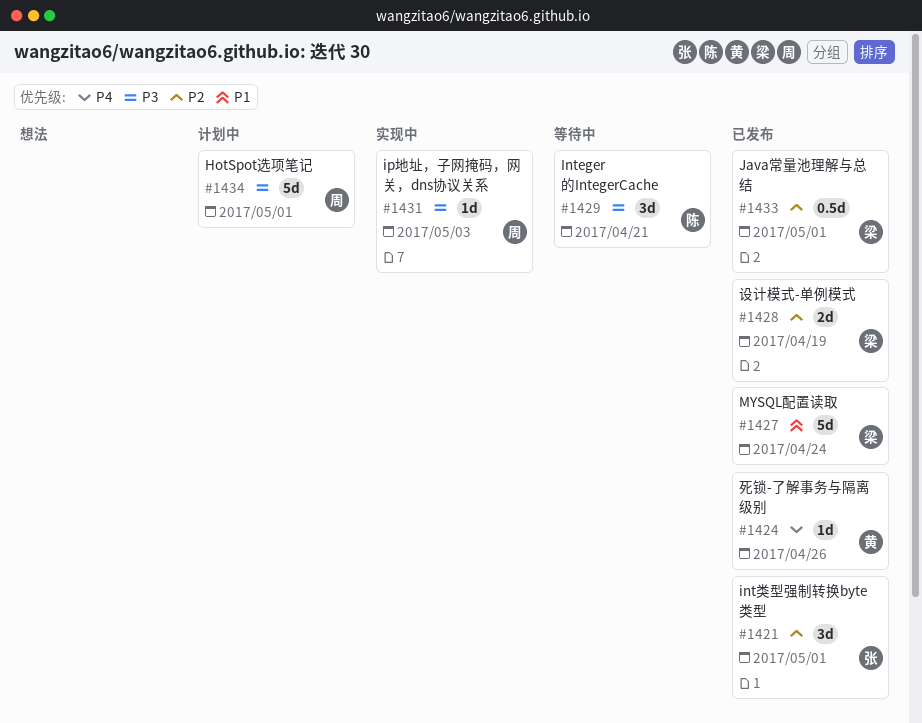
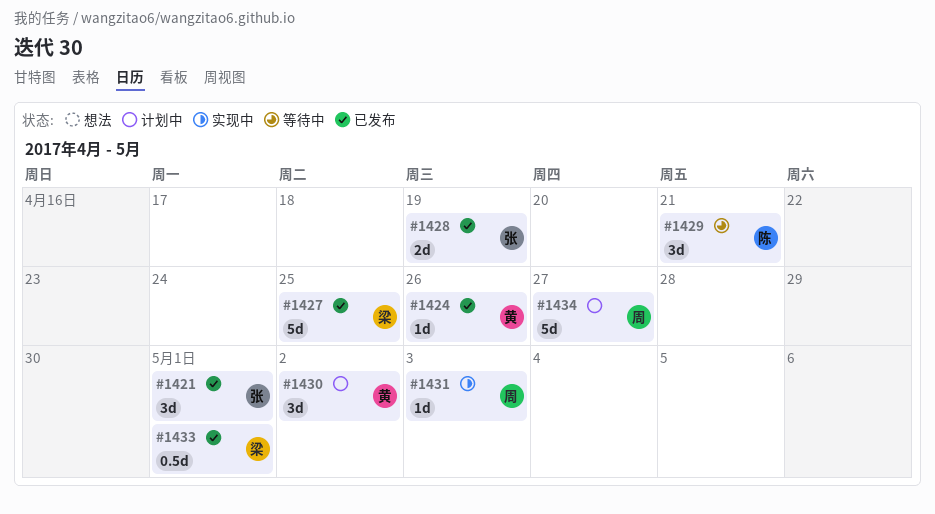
#1427, due: Apr 24 -> Apr 25
#1428, owner: 梁 -> 张
#1430: none -> present
#1434, due: May 1 -> Apr 27

